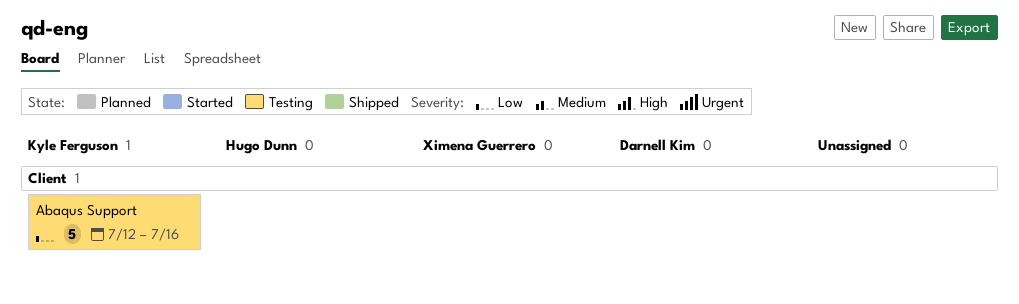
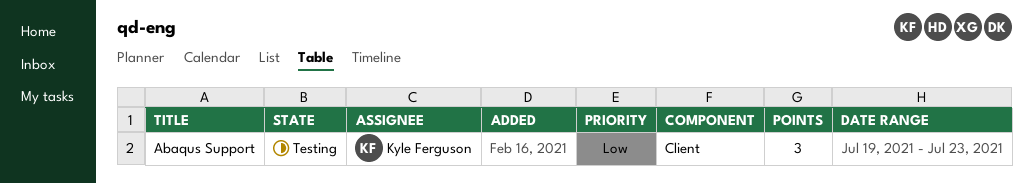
Abaqus Support, estimate: 5 -> 3
Abaqus Support, start: Jul 12 -> Jul 19
Abaqus Support, due: Jul 16 -> Jul 23

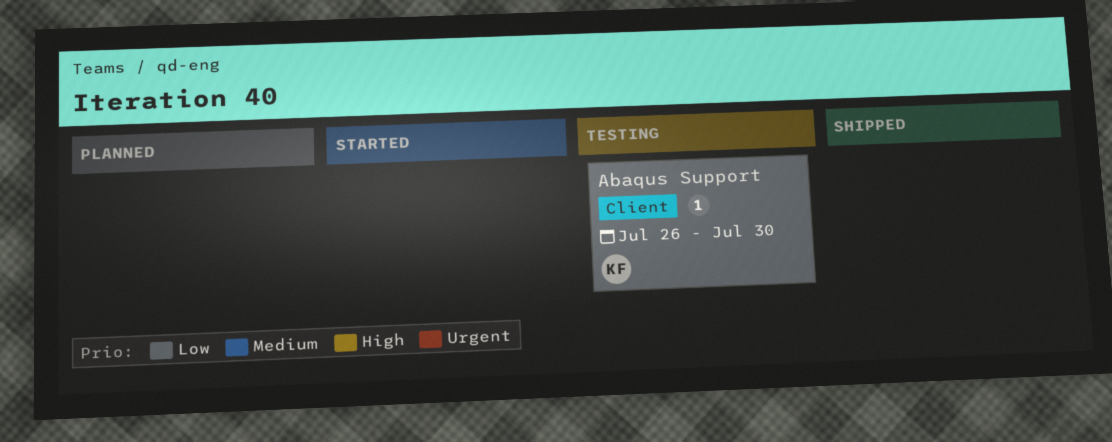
Abaqus Support, estimate: 3 -> 1
Abaqus Support, start: Jul 19 -> Jul 26
Abaqus Support, due: Jul 23 -> Jul 30

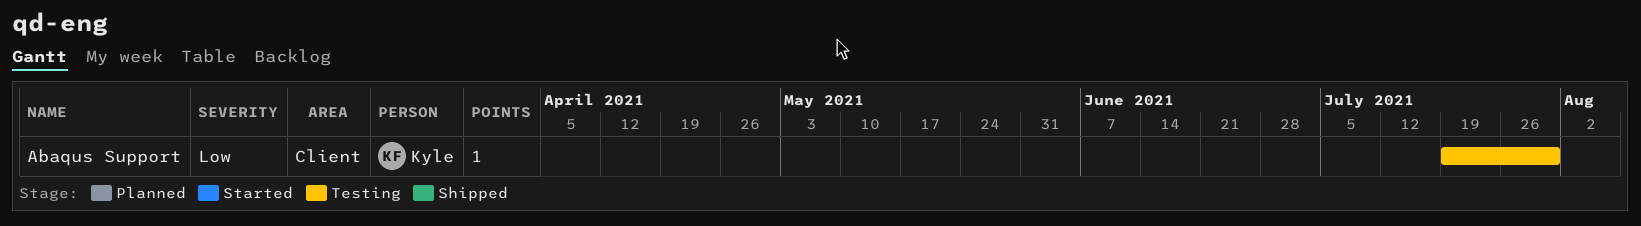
Abaqus Support, start: Jul 26 -> Jul 19

